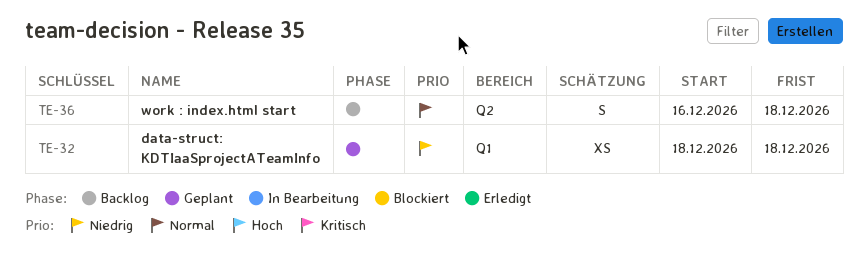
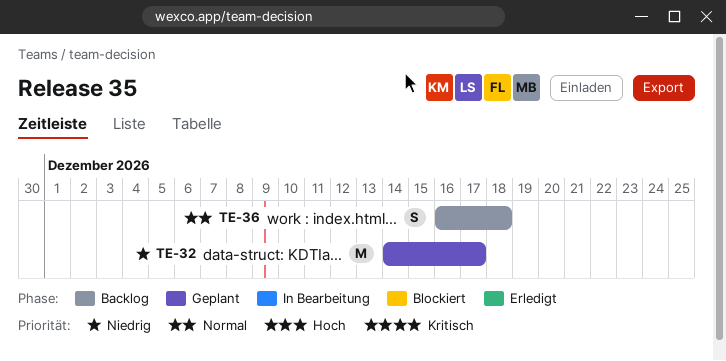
TE-32, estimate: XS -> M
TE-32, start: Dec 18 -> Dec 14
TE-32, due: Dec 18 -> Dec 17

